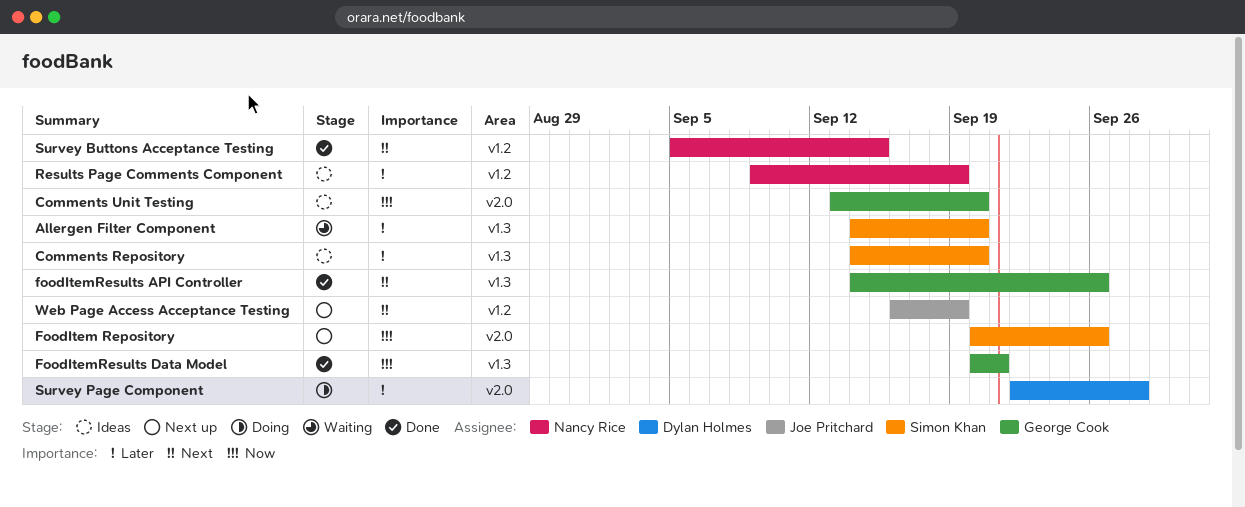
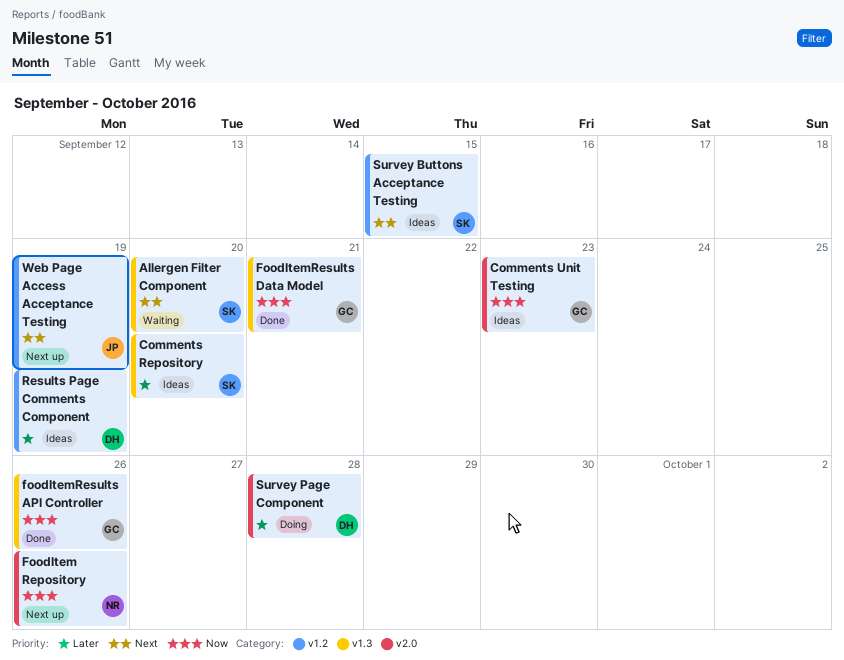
Allergen Filter Component, priority: Later -> Next
Comments Unit Testing, due: Sep 20 -> Sep 23
FoodItem Repository, owner: Simon Khan -> Nancy Rice
foodItemResults API Controller, priority: Next -> Now
Results Page Comments Component, owner: Nancy Rice -> Dylan Holmes
Survey Buttons Acceptance Testing, status: Done -> Ideas
Survey Buttons Acceptance Testing, owner: Nancy Rice -> Simon Khan

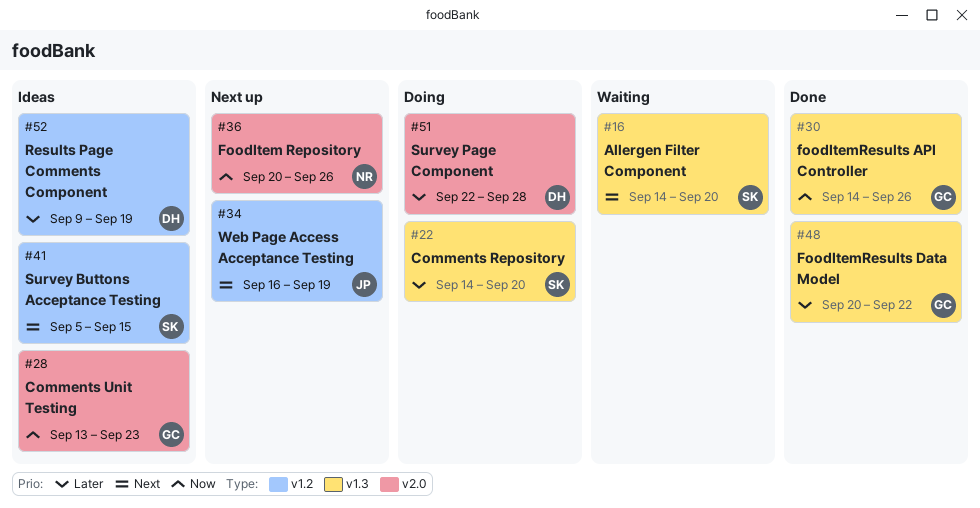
Comments Repository, status: Ideas -> Doing
FoodItemResults Data Model, priority: Now -> Later
FoodItemResults Data Model, due: Sep 21 -> Sep 22

